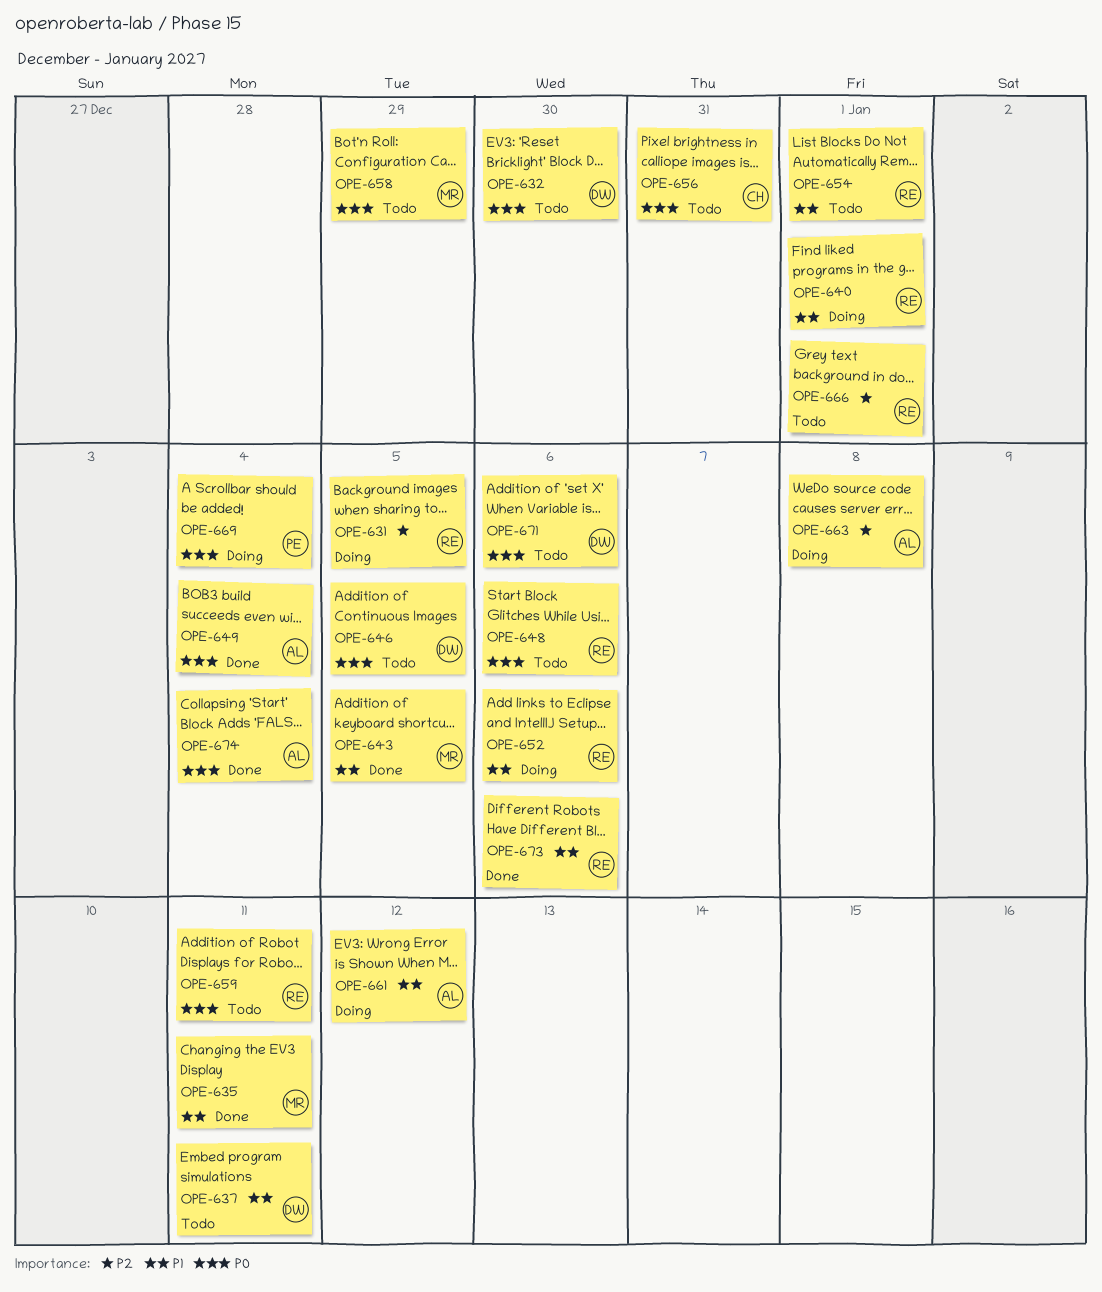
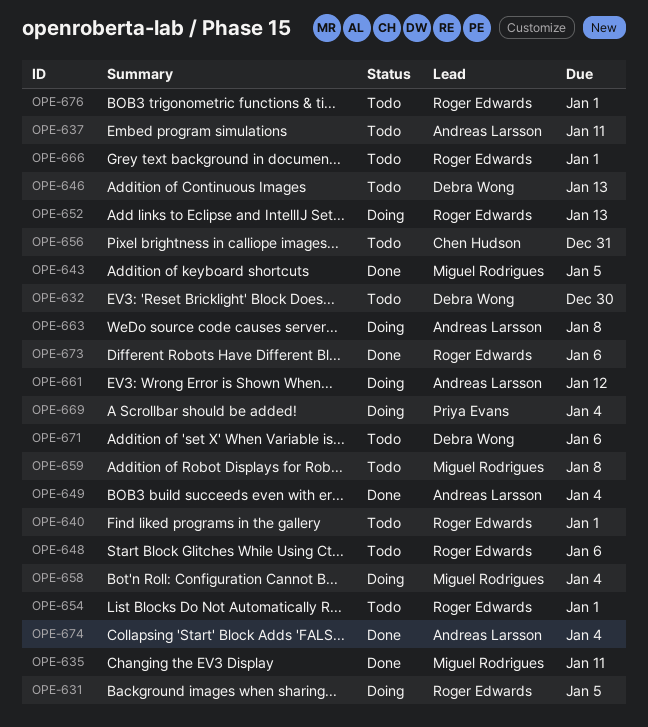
OPE-637, owner: Debra Wong -> Andreas Larsson
OPE-640, status: Doing -> Todo
OPE-646, due: Jan 5 -> Jan 13
OPE-652, due: Jan 6 -> Jan 13
OPE-658, status: Todo -> Doing
OPE-658, due: Dec 29 -> Jan 4
OPE-659, owner: Roger Edwards -> Miguel Rodrigues
OPE-659, due: Jan 11 -> Jan 8
OPE-676: none -> present

